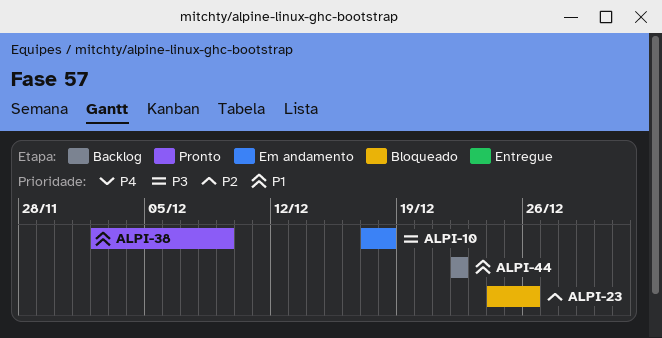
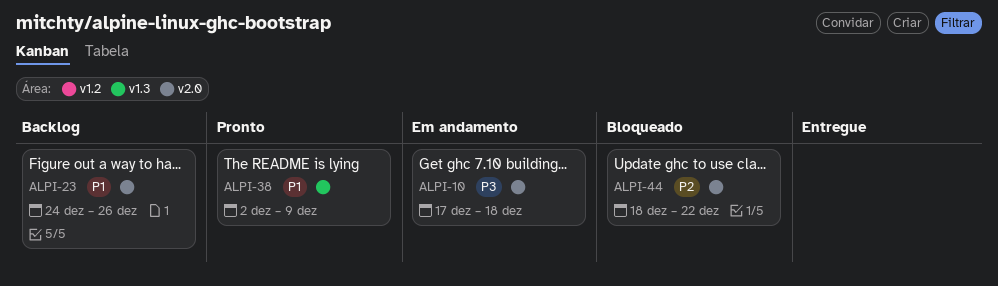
ALPI-23, status: Bloqueado -> Backlog
ALPI-23, priority: P2 -> P1
ALPI-44, status: Backlog -> Bloqueado
ALPI-44, priority: P1 -> P2
ALPI-44, start: Dec 22 -> Dec 18

